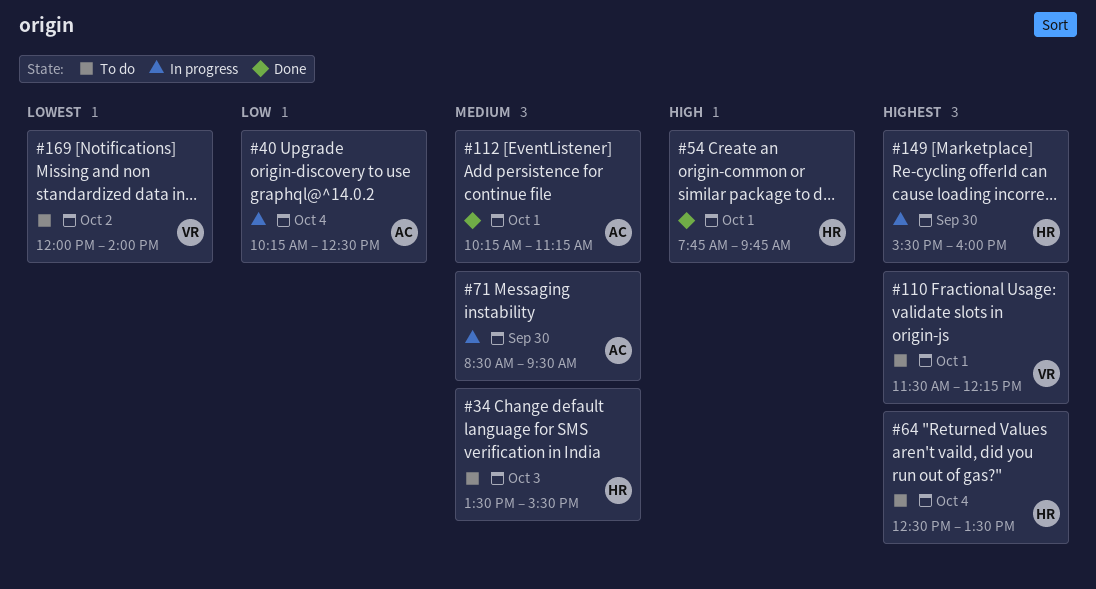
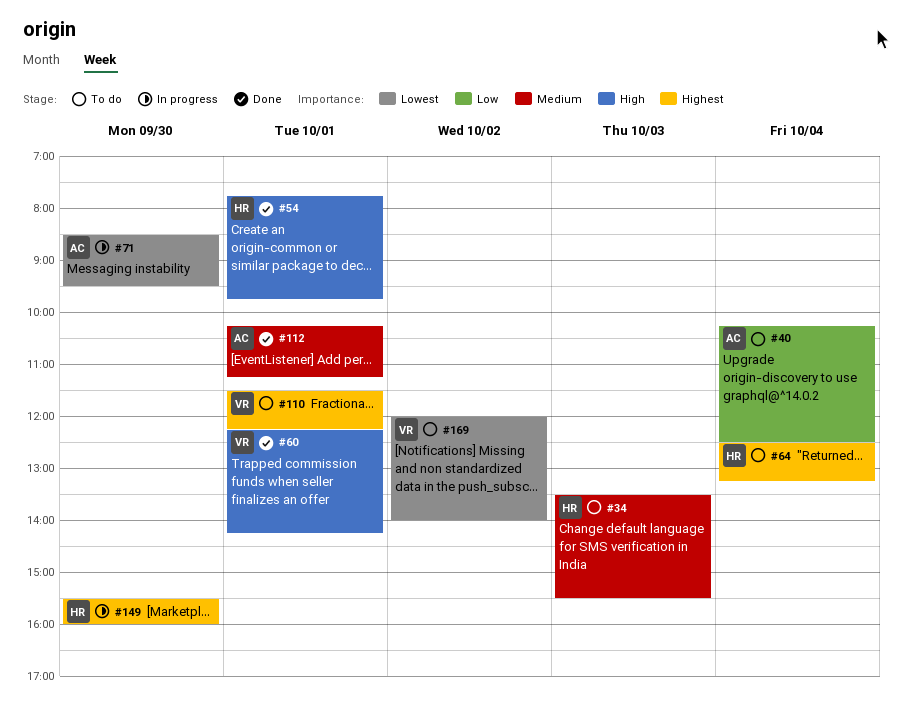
#40, status: In progress -> To do
#60: none -> present
#64, ends: 13:30 -> 13:15
#71, priority: Medium -> Lowest

